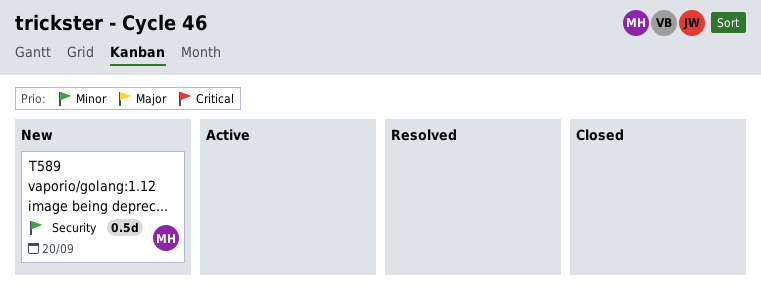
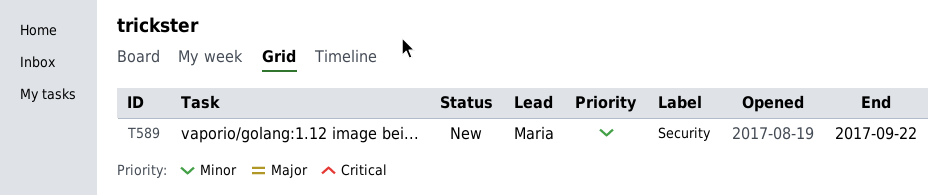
T589, due: Sep 20 -> Sep 22

